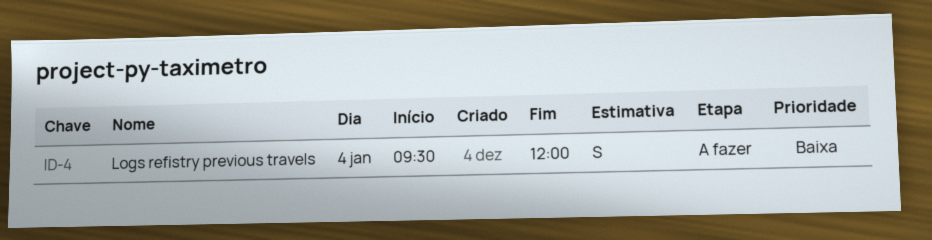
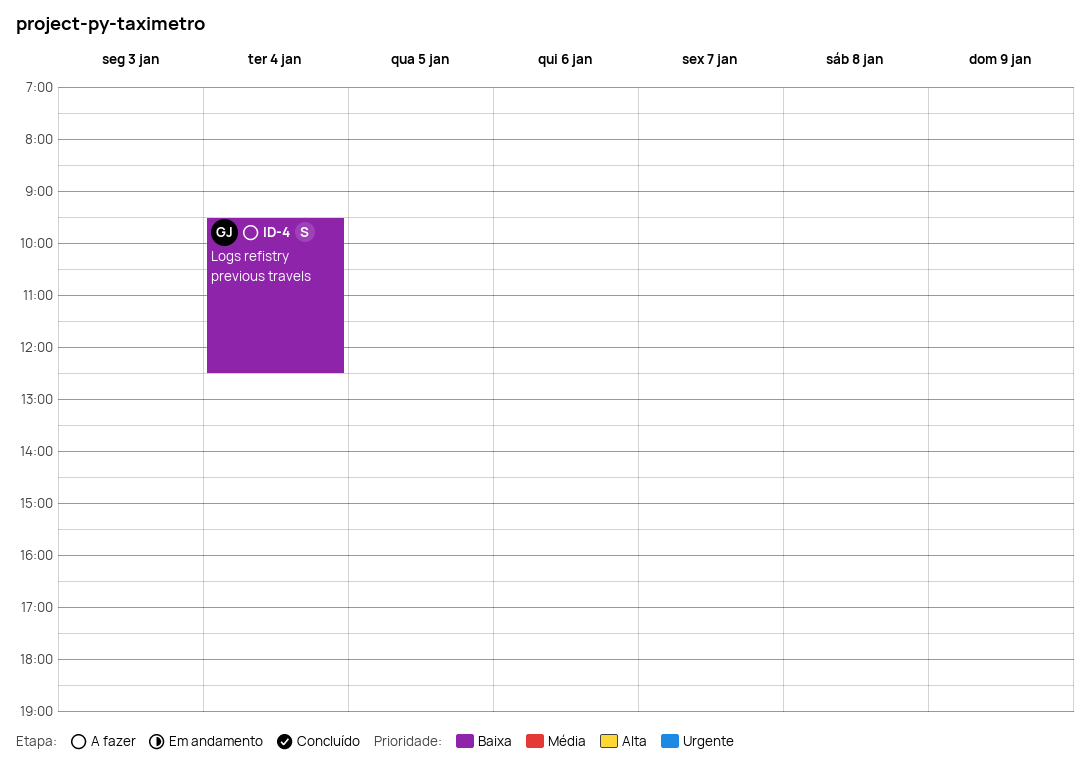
ID-4, ends: 12:00 -> 12:30

